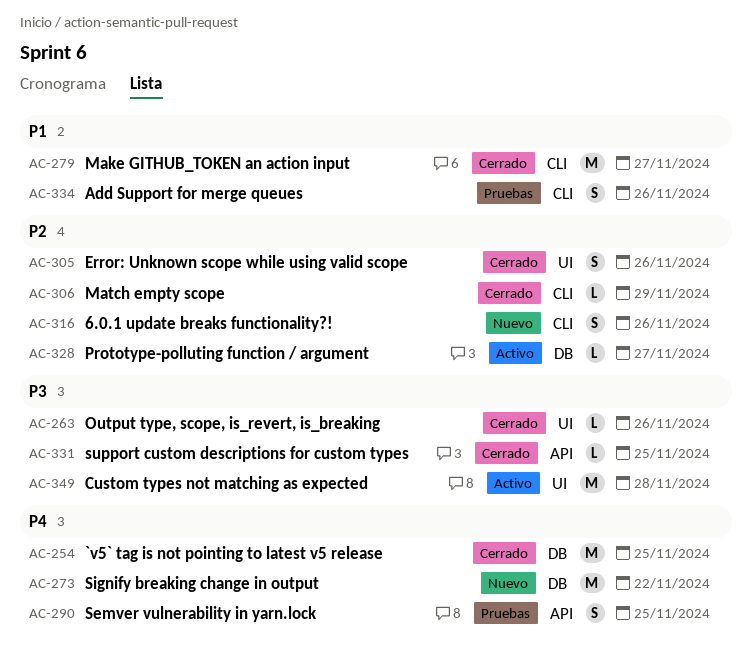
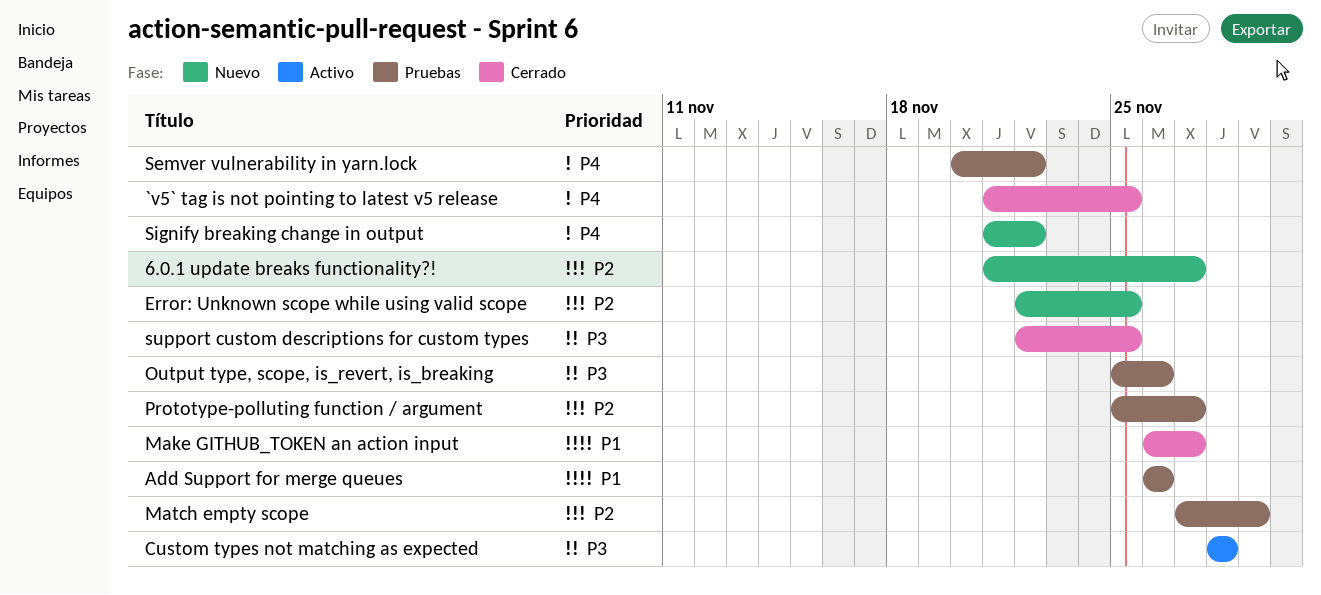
6.0.1 update breaks functionality?!, due: Nov 26 -> Nov 27
Error: Unknown scope while using valid scope, status: Cerrado -> Nuevo
Error: Unknown scope while using valid scope, due: Nov 26 -> Nov 25
Match empty scope, status: Cerrado -> Pruebas
Output type, scope, is_revert, is_breaking, status: Cerrado -> Pruebas
Prototype-polluting function / argument, status: Activo -> Pruebas
Semver vulnerability in yarn.lock, due: Nov 25 -> Nov 22

